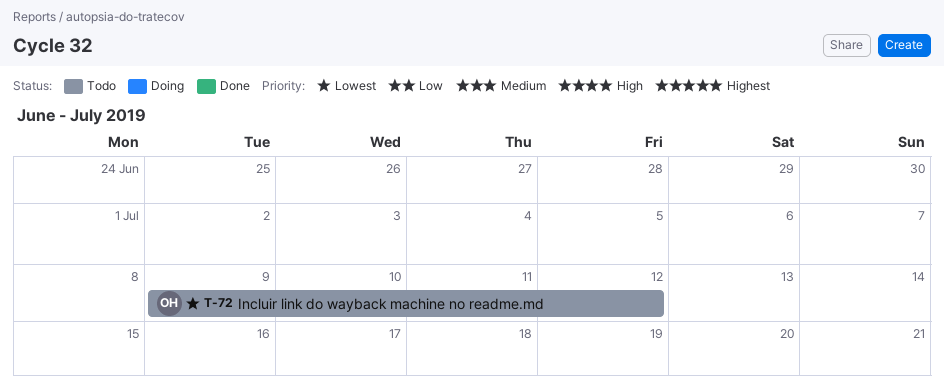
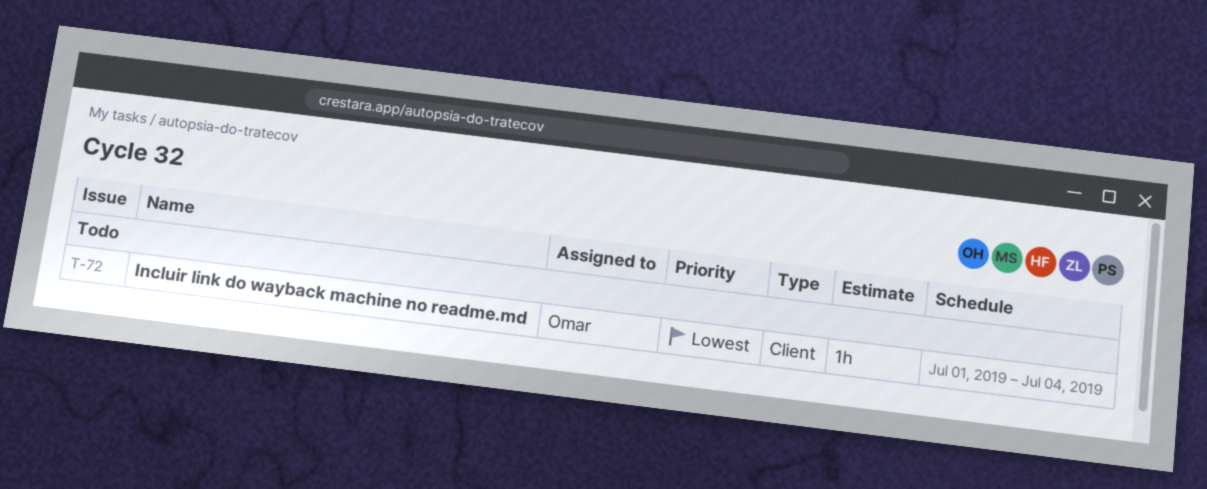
T-72, start: Jul 9 -> Jul 1
T-72, due: Jul 12 -> Jul 4

